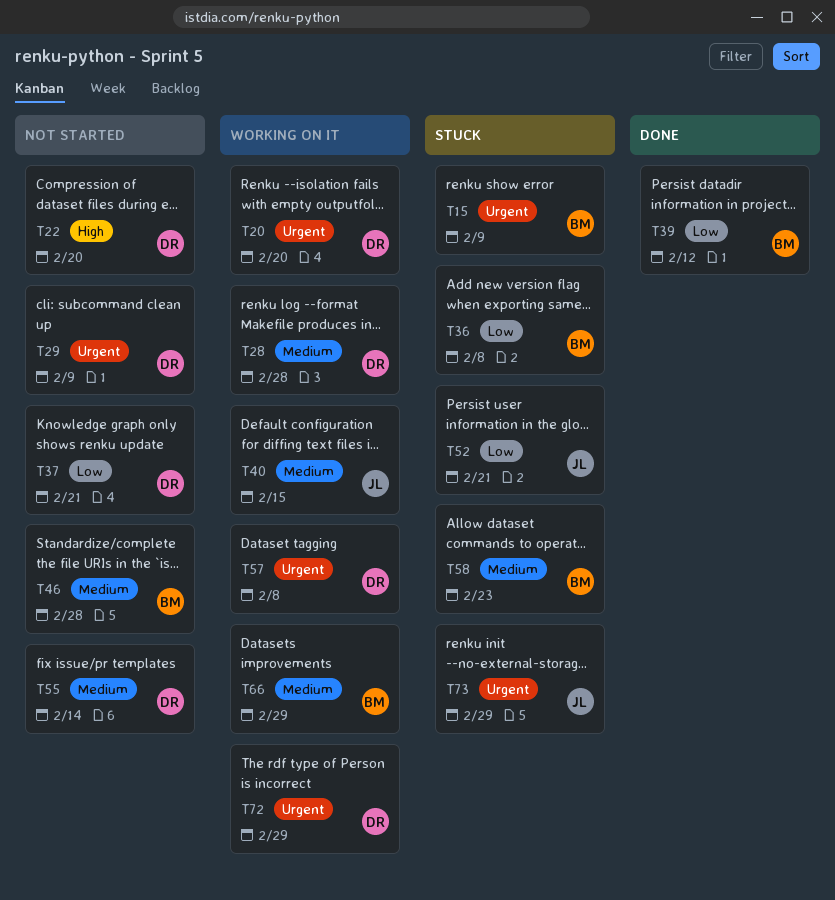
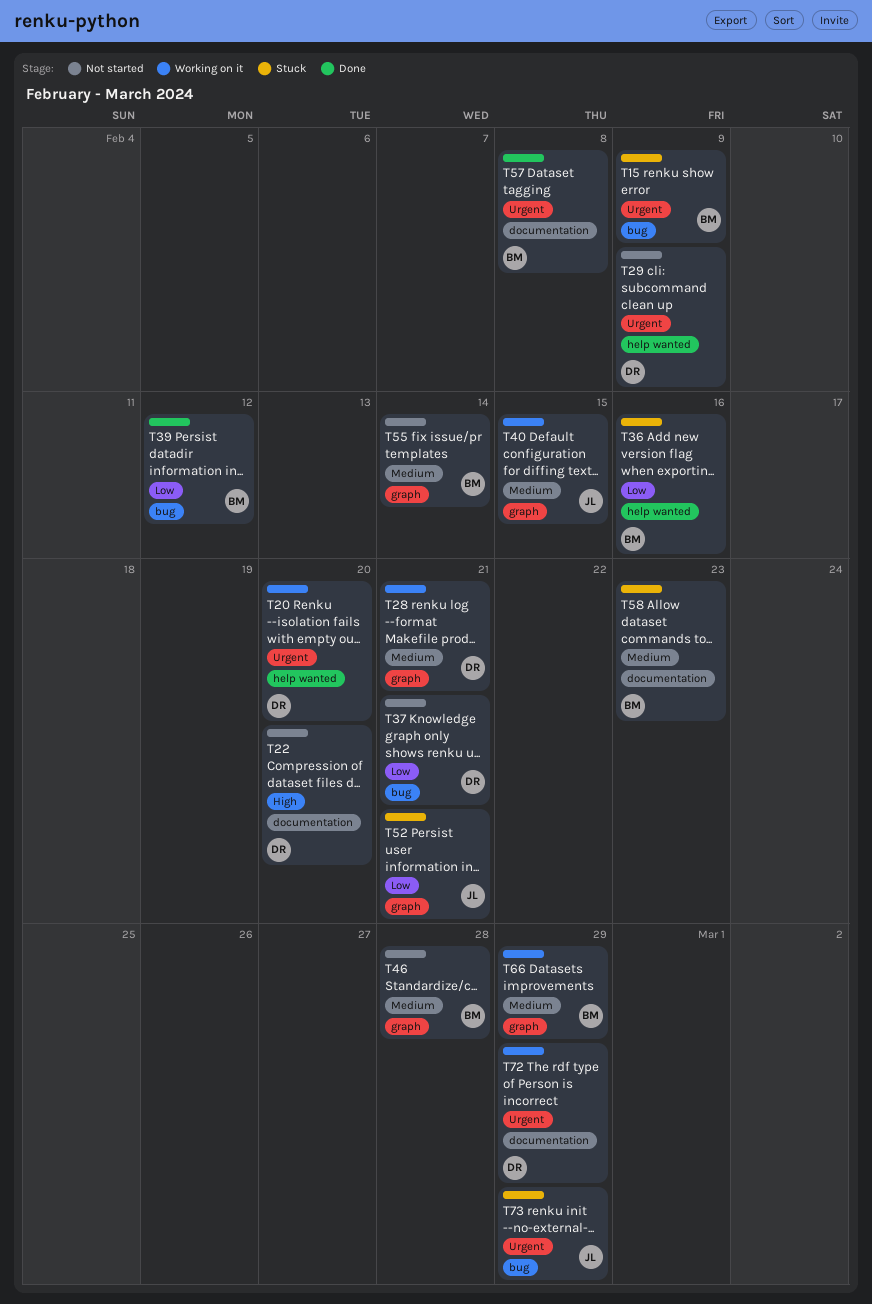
T28, due: Feb 28 -> Feb 21
T36, due: Feb 8 -> Feb 16
T55, owner: DR -> BM
T57, status: Working on it -> Done
T57, owner: DR -> BM

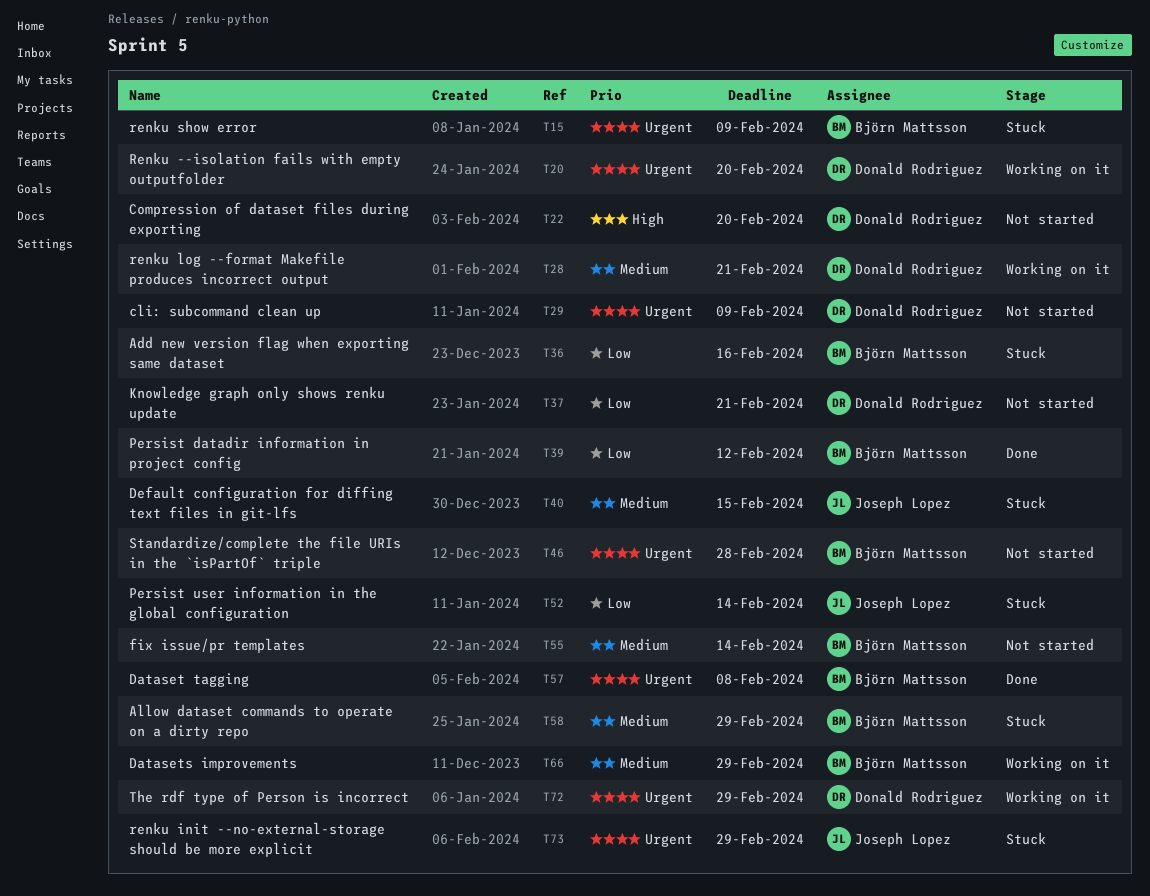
T40, status: Working on it -> Stuck
T46, priority: Medium -> Urgent
T52, due: Feb 21 -> Feb 14
T58, due: Feb 23 -> Feb 29

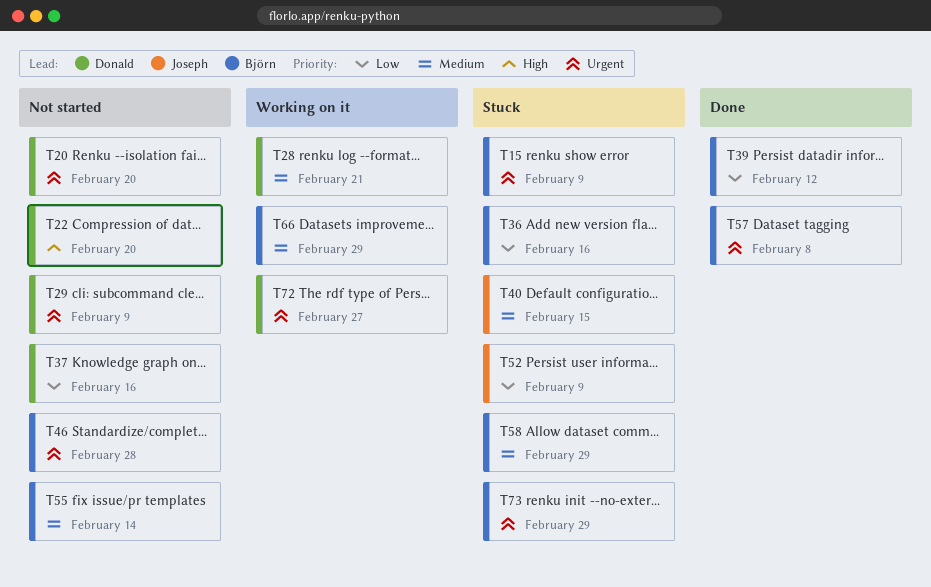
T20, status: Working on it -> Not started
T37, due: Feb 21 -> Feb 16
T52, due: Feb 14 -> Feb 9
T72, due: Feb 29 -> Feb 27
T73, owner: Joseph Lopez -> Björn Mattsson

